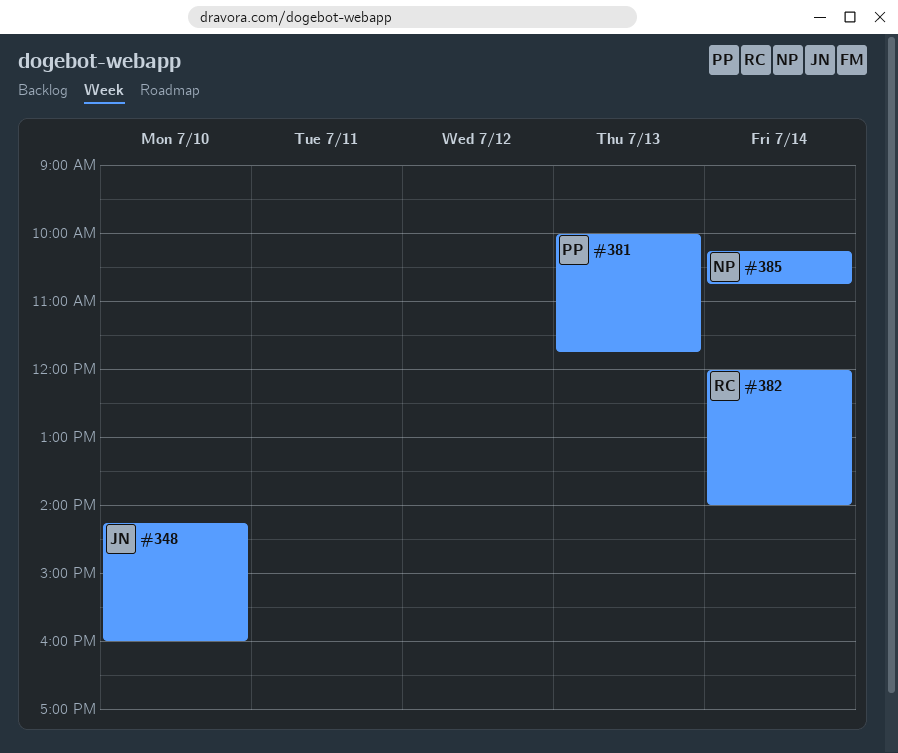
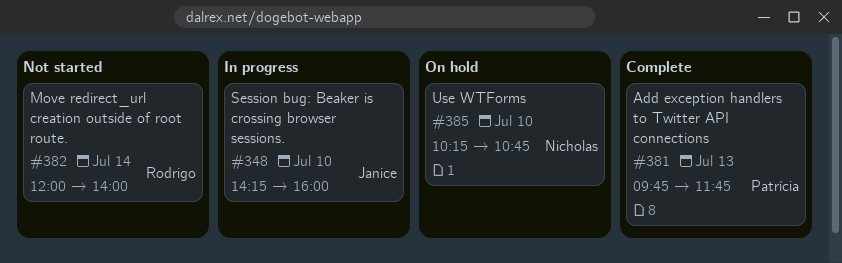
#381, begins: 10:00 -> 09:45
#385, day: Jul 14 -> Jul 10

